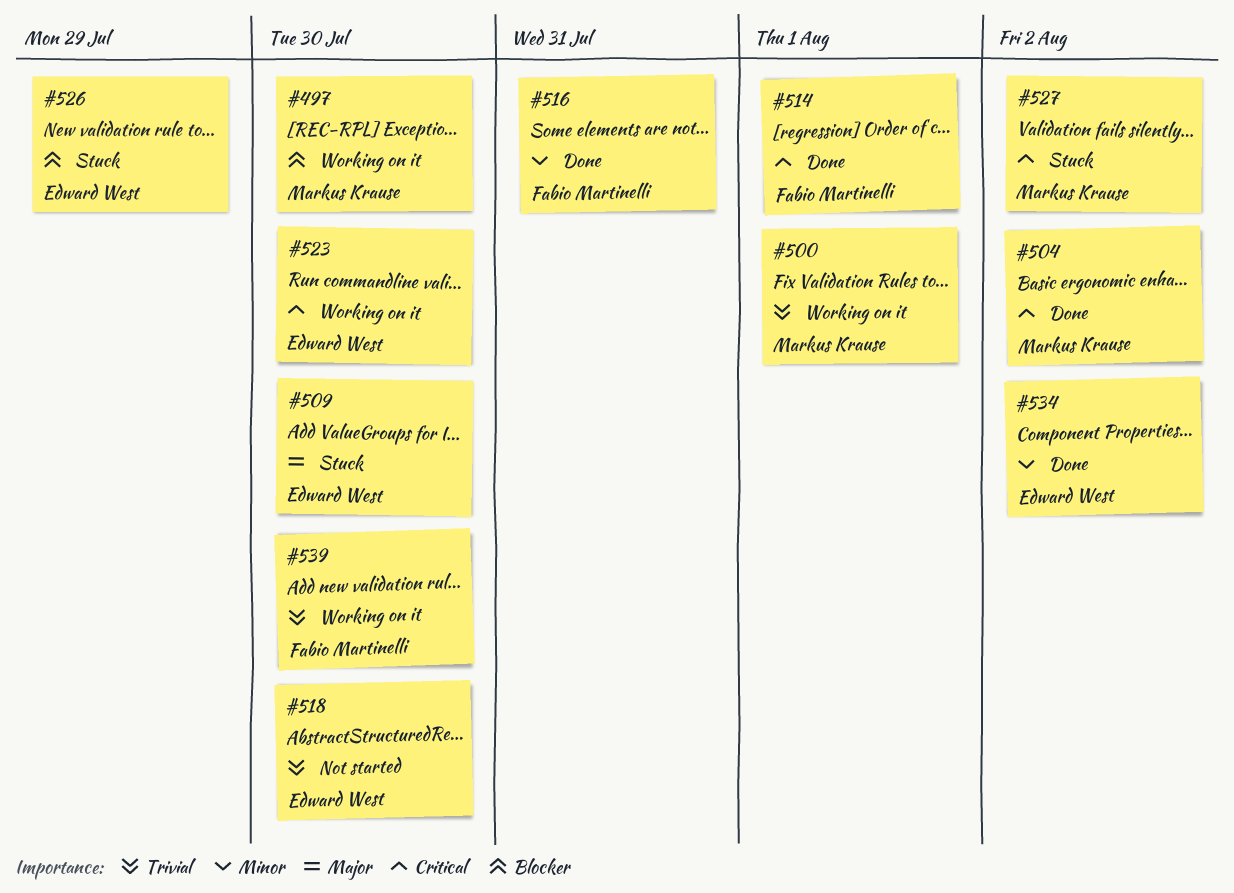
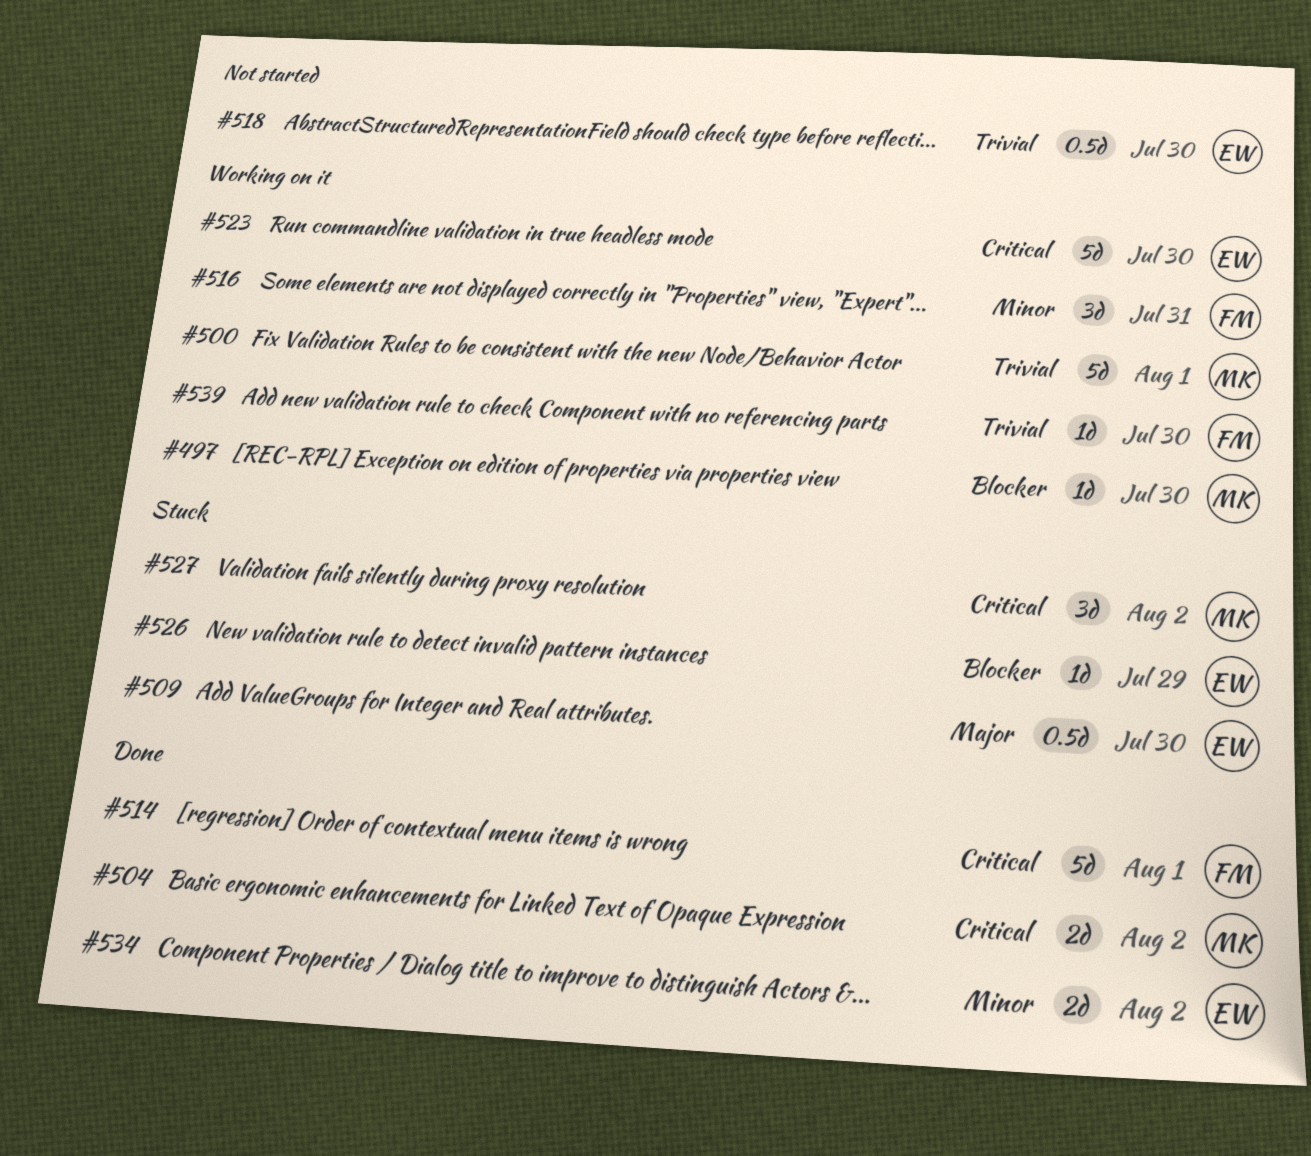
#516, status: Done -> Working on it

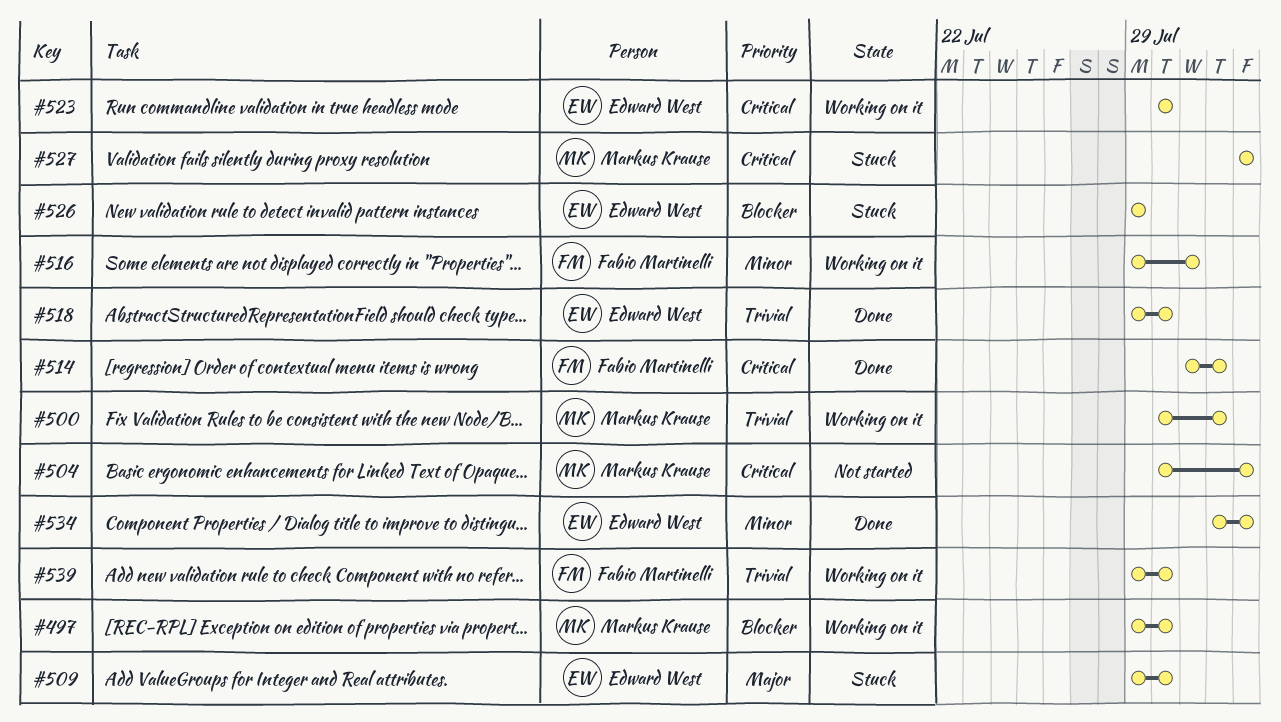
#504, status: Done -> Not started
#518, status: Not started -> Done

